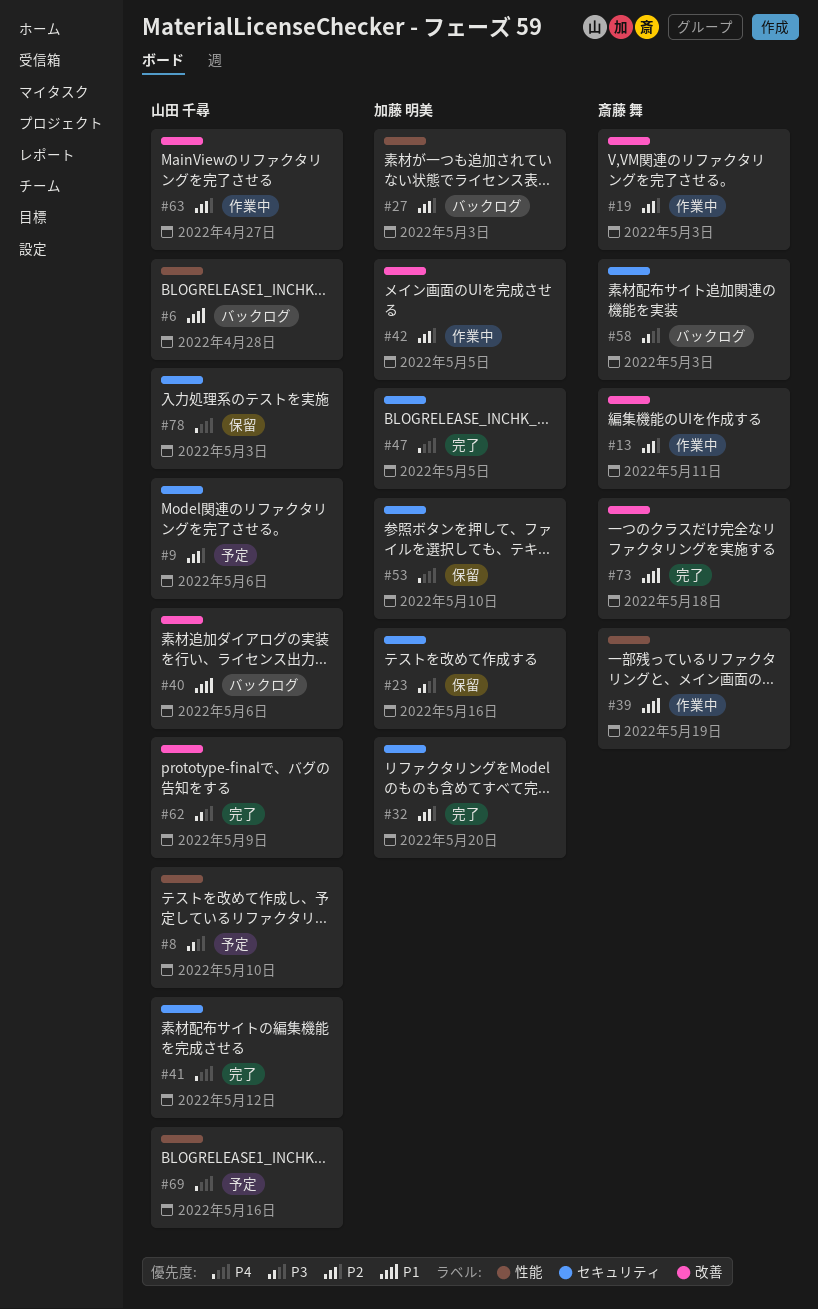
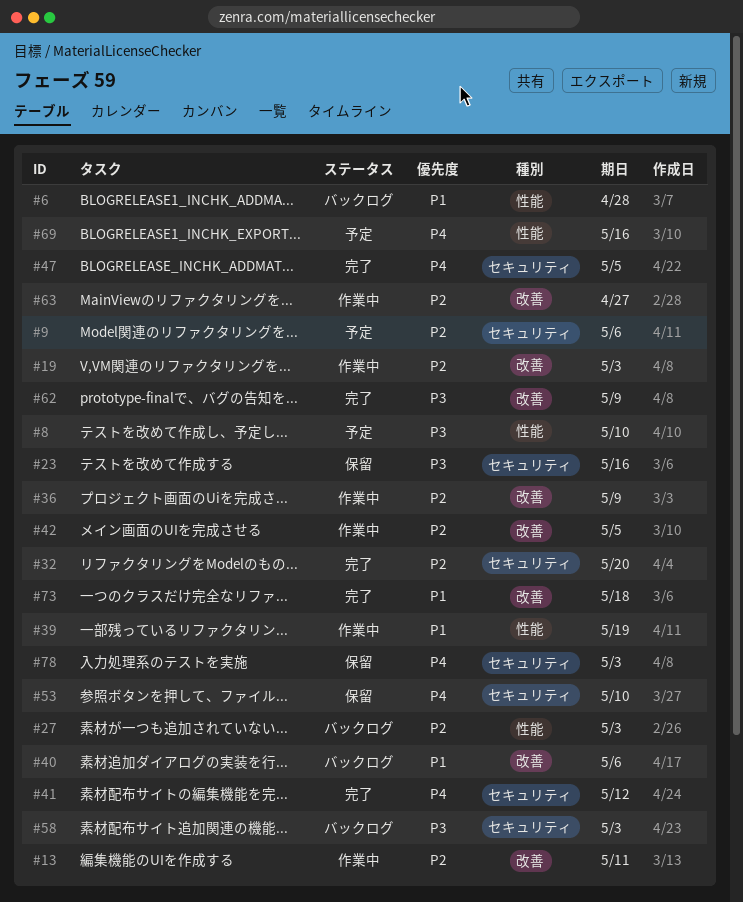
#36: none -> present

